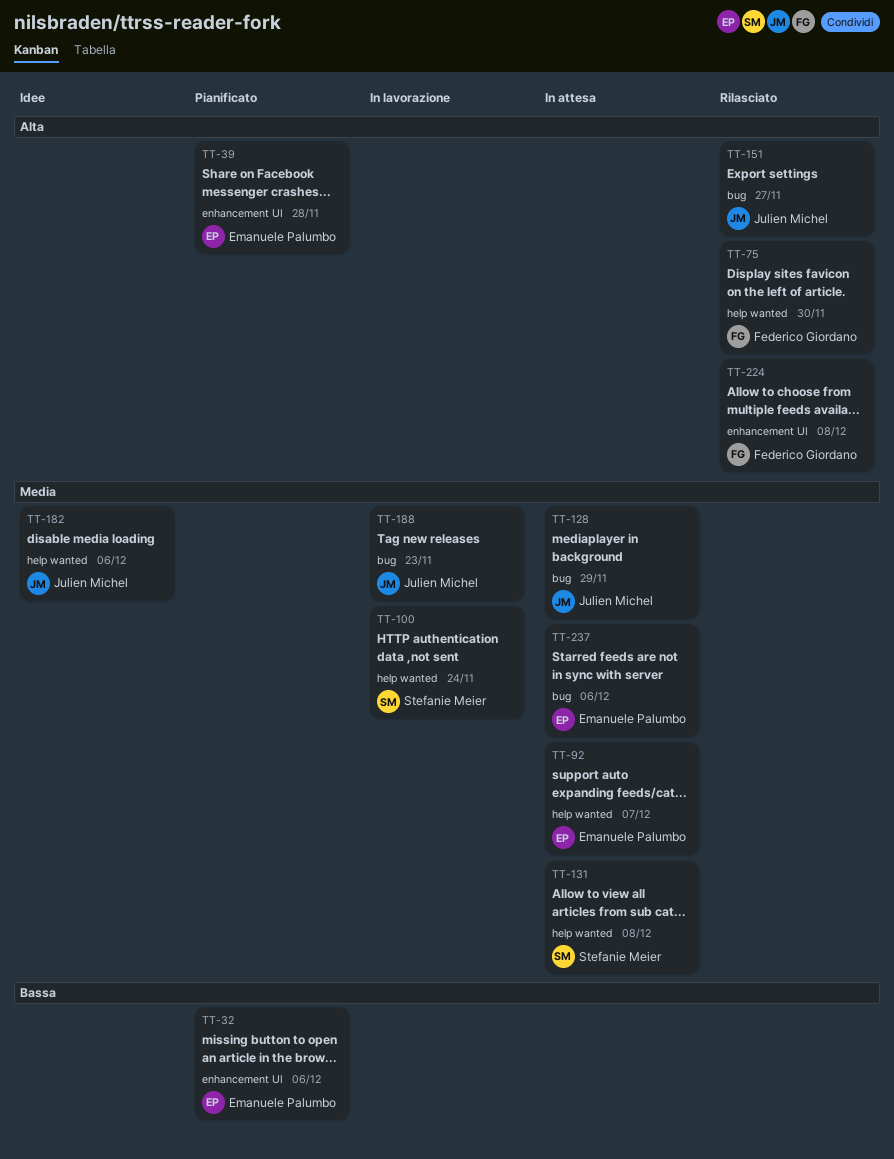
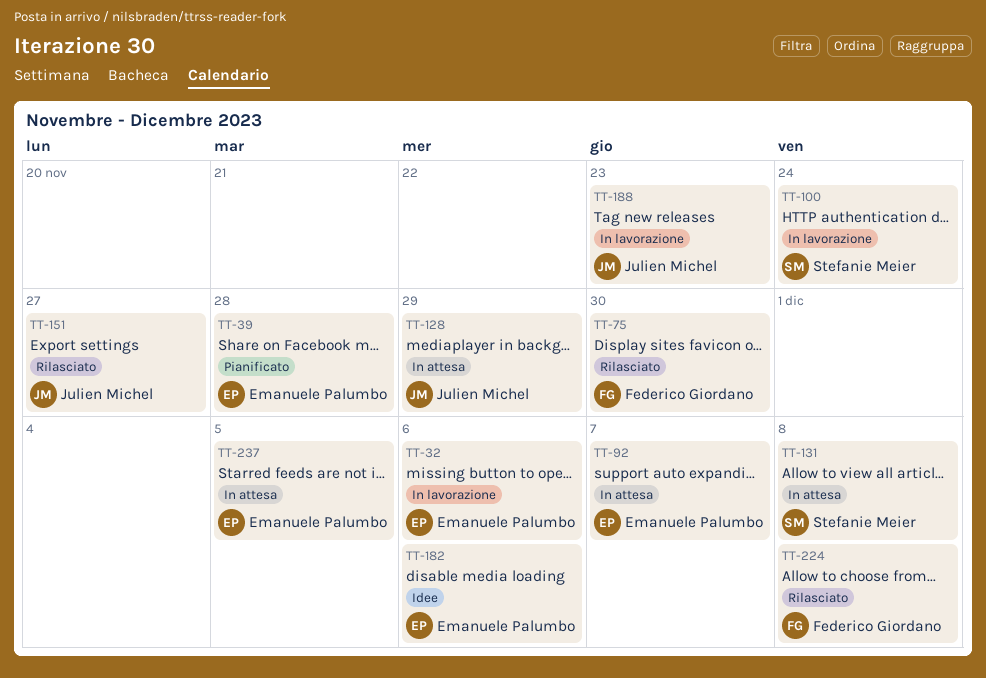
TT-32, status: Pianificato -> In lavorazione
TT-182, owner: Julien Michel -> Emanuele Palumbo
TT-237, due: Dec 6 -> Dec 5

